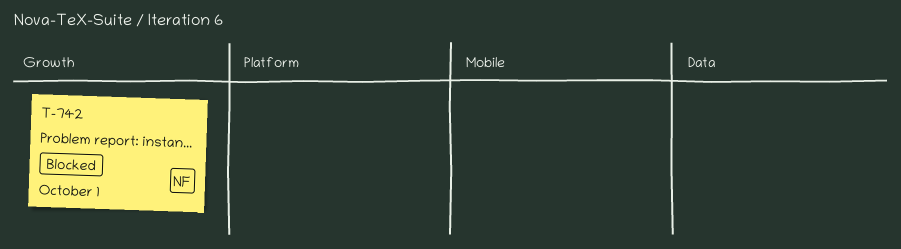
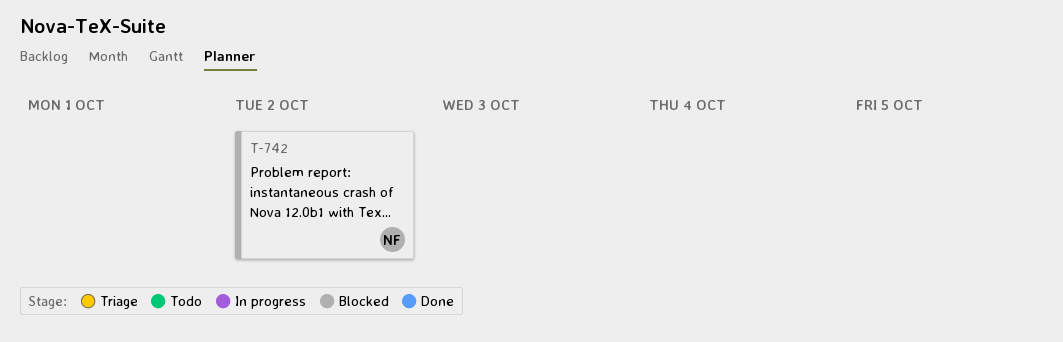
T-742, due: Oct 1 -> Oct 2

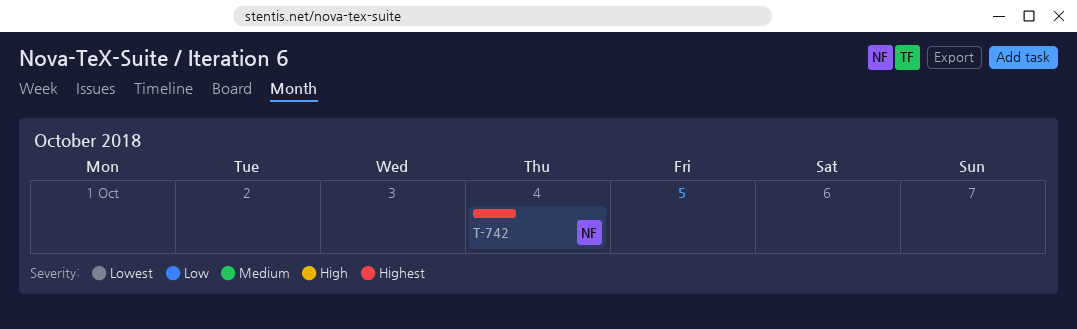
T-742, due: Oct 2 -> Oct 4

